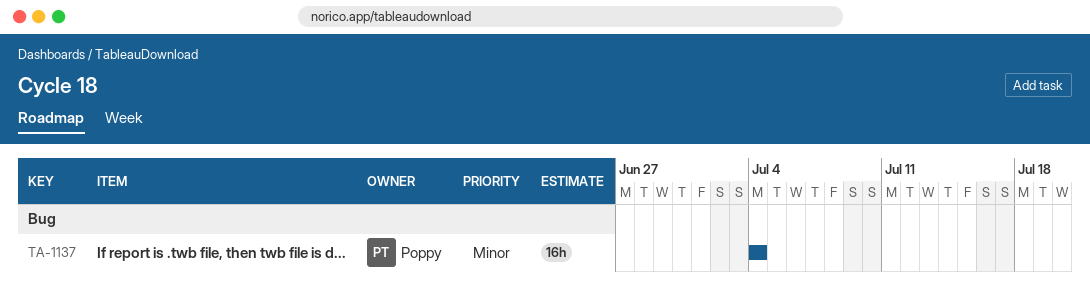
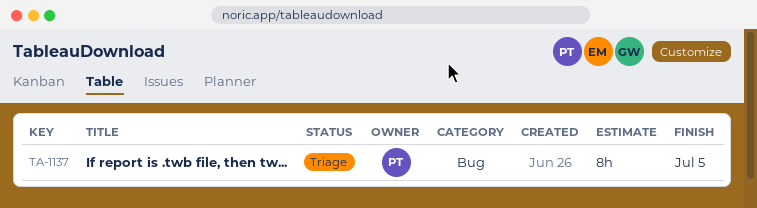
TA-1137, estimate: 16h -> 8h
TA-1137, due: Jul 4 -> Jul 5

